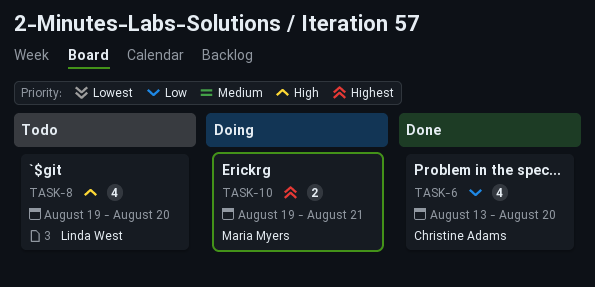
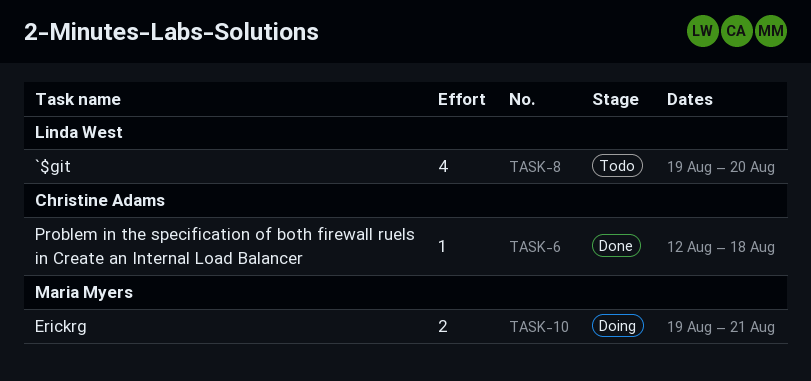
TASK-6, estimate: 4 -> 1
TASK-6, start: Aug 13 -> Aug 12
TASK-6, due: Aug 20 -> Aug 18

